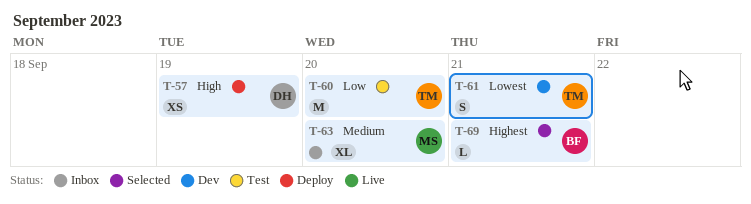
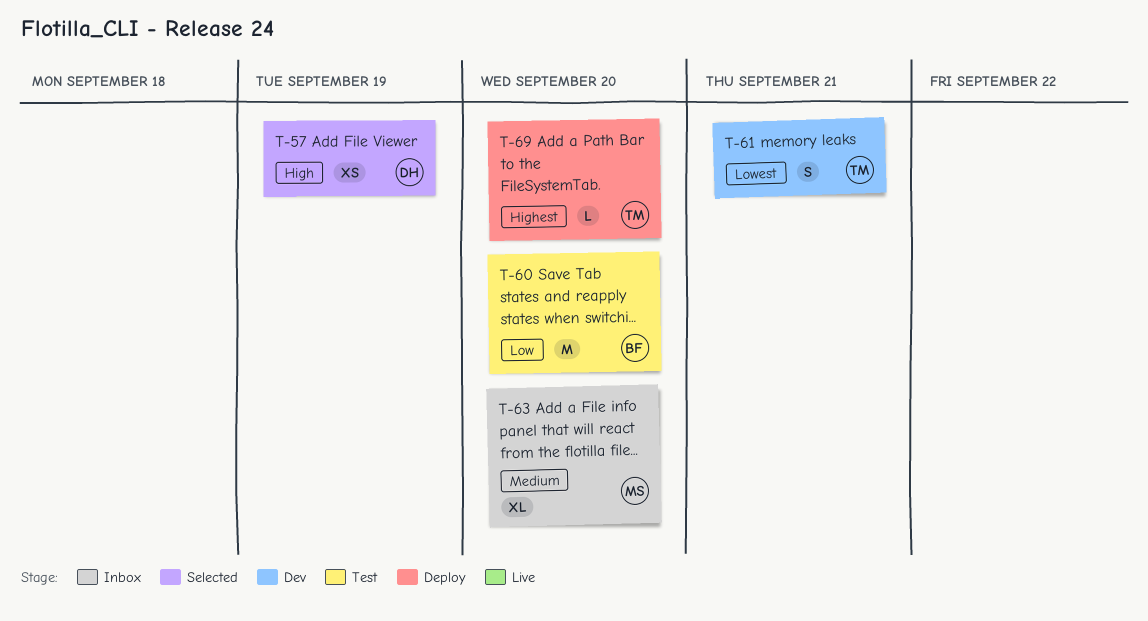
T-57, status: Deploy -> Selected
T-60, owner: TM -> BF
T-69, status: Selected -> Deploy
T-69, owner: BF -> TM
T-69, due: Sep 21 -> Sep 20

